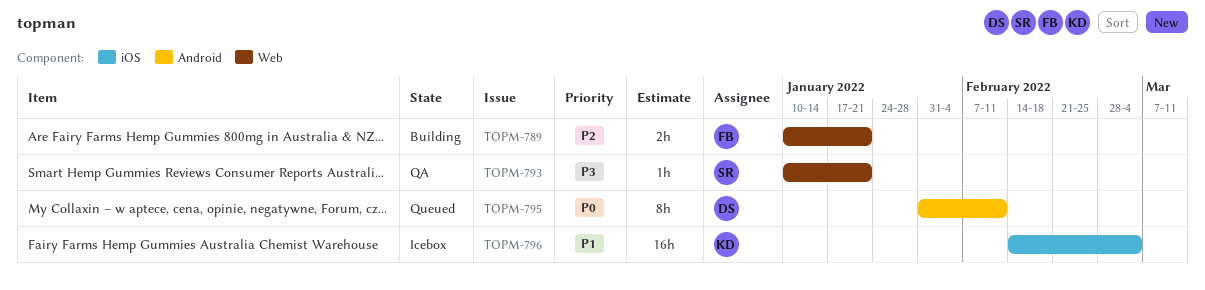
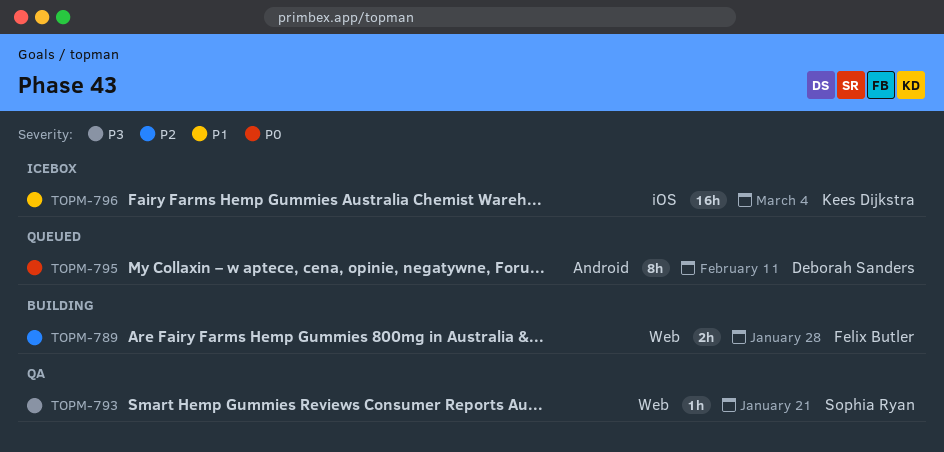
TOPM-789, due: Jan 21 -> Jan 28

